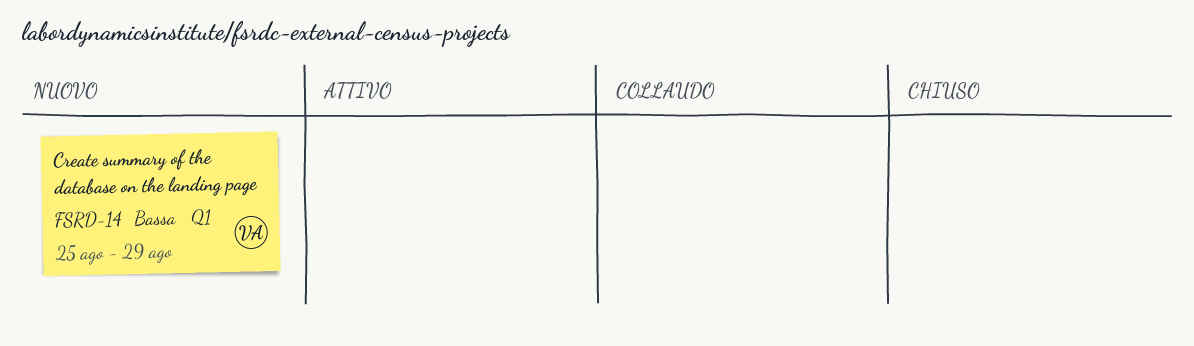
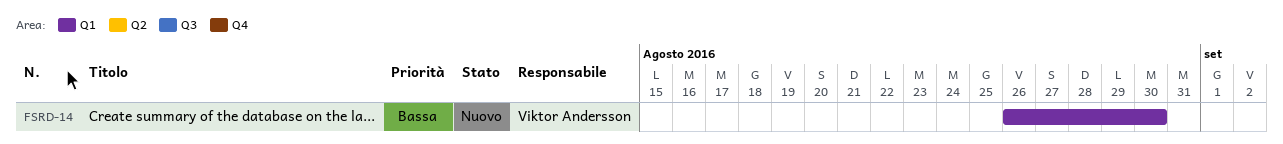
FSRD-14, start: Aug 25 -> Aug 26
FSRD-14, due: Aug 29 -> Aug 30

